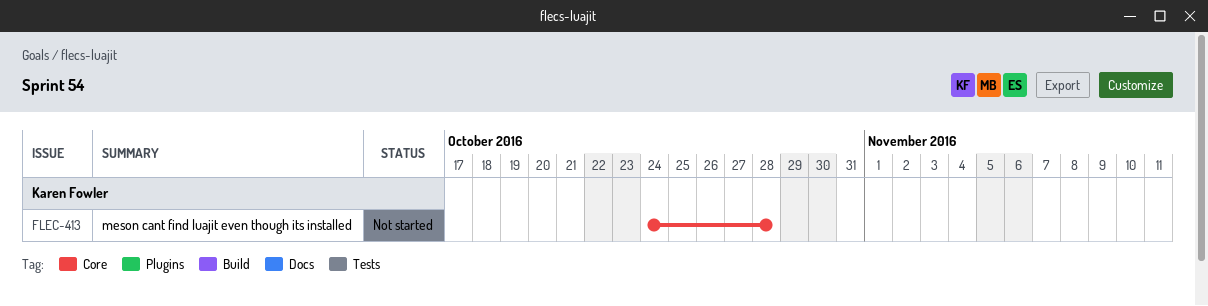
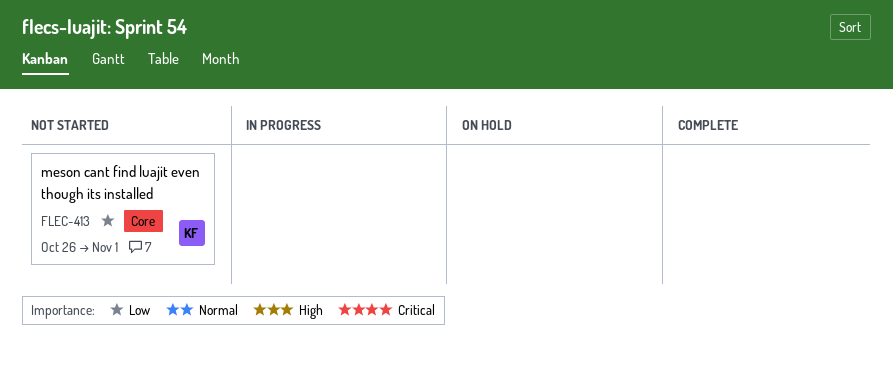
FLEC-413, start: Oct 24 -> Oct 26
FLEC-413, due: Oct 28 -> Nov 1

